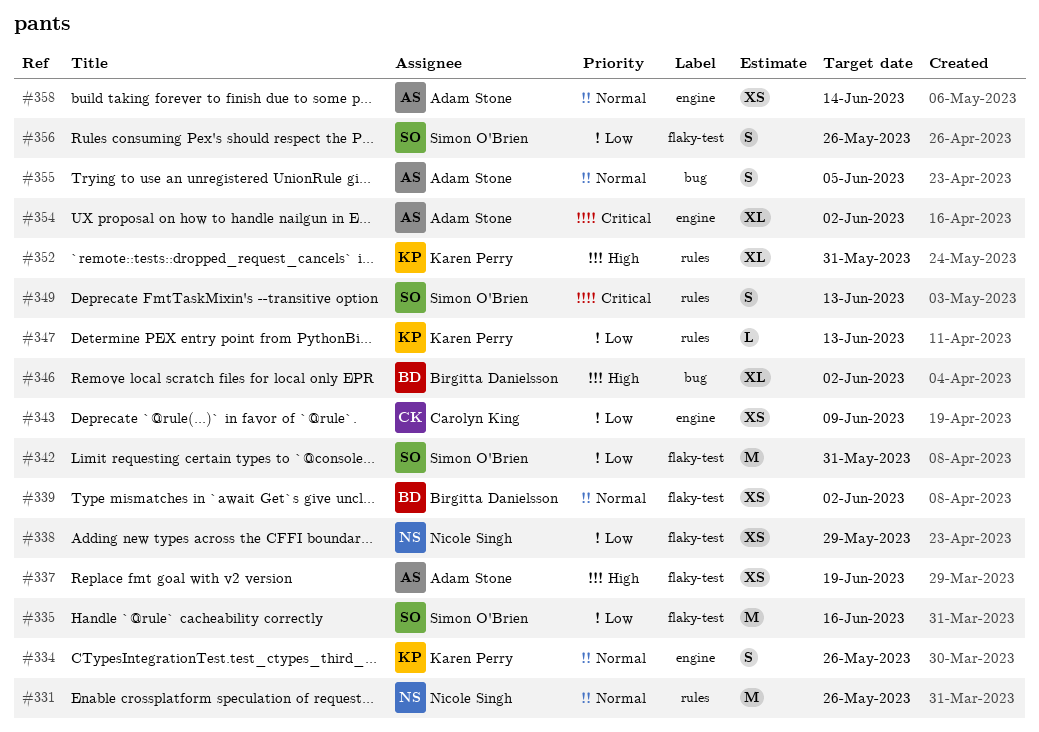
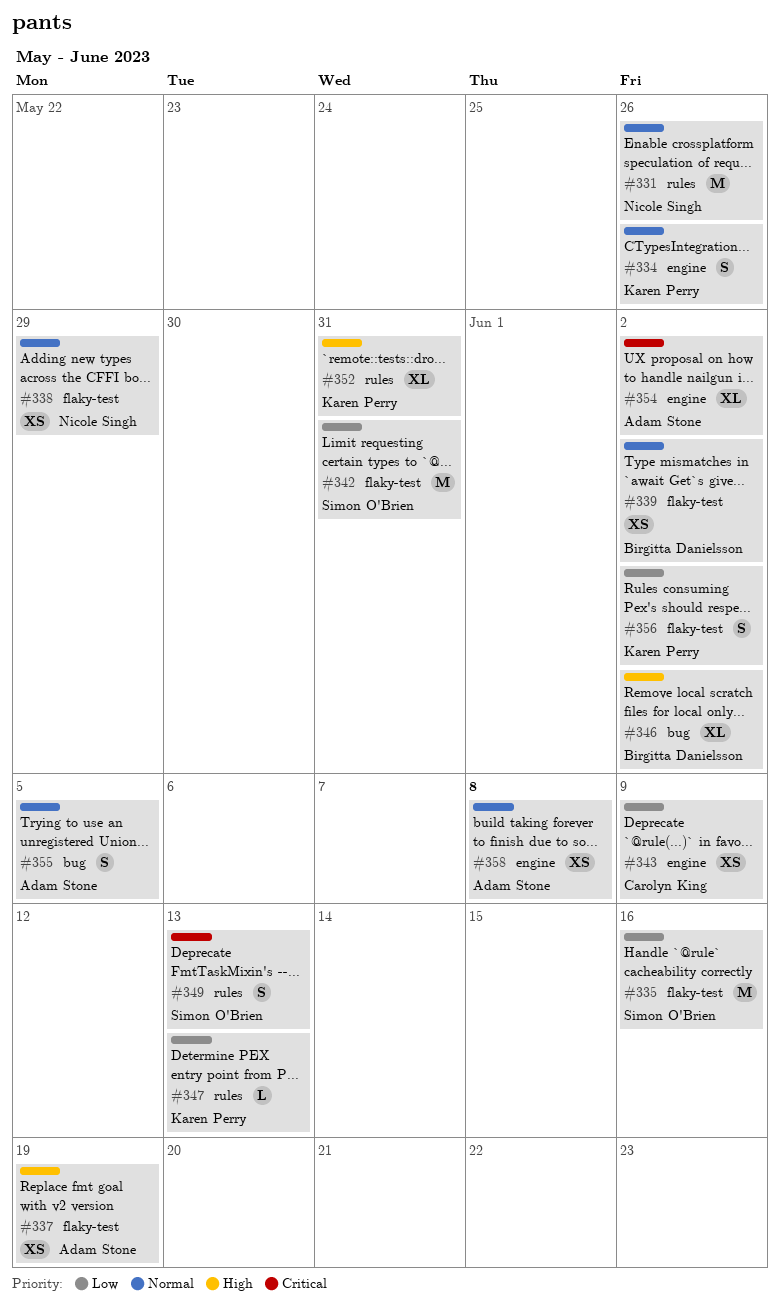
#338, priority: Low -> Normal
#356, owner: Simon O'Brien -> Karen Perry
#356, due: May 26 -> Jun 2
#358, due: Jun 14 -> Jun 8

